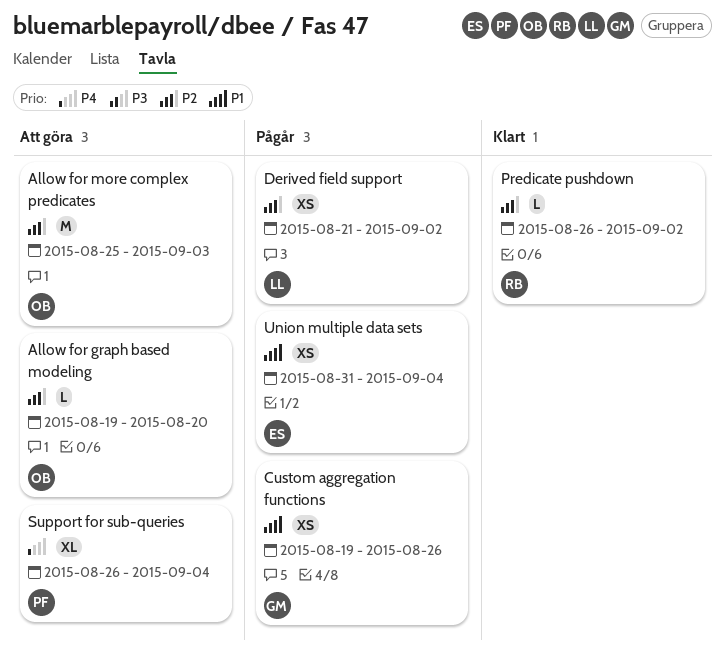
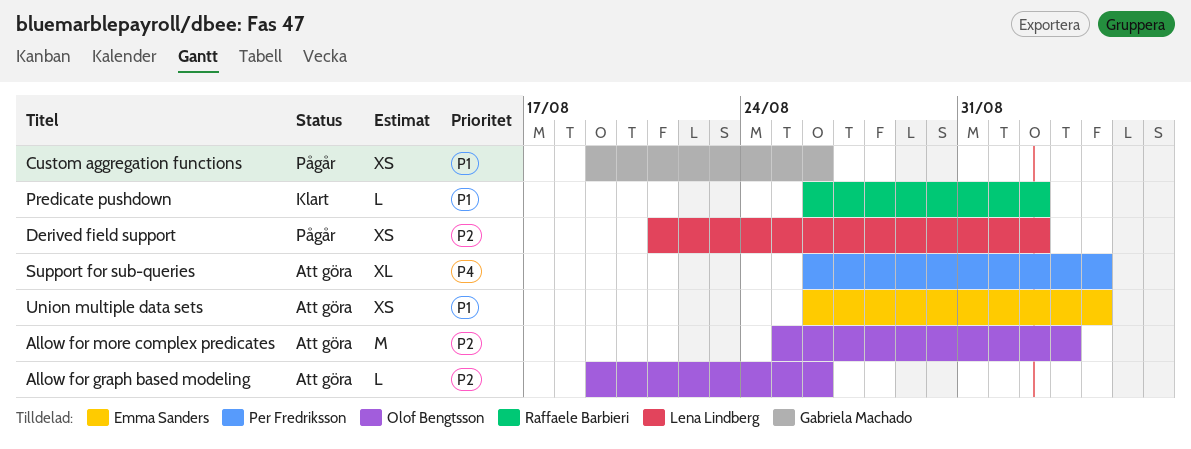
Allow for graph based modeling, due: Aug 20 -> Aug 26
Predicate pushdown, priority: P2 -> P1
Union multiple data sets, status: Pågår -> Att göra
Union multiple data sets, start: Aug 31 -> Aug 26

